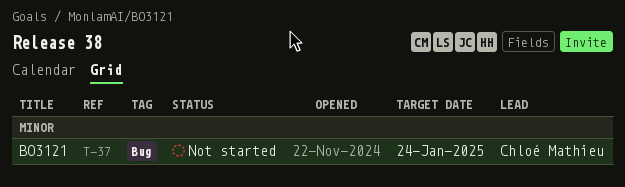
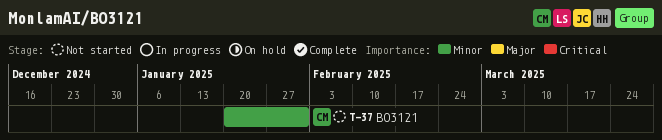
T-37, due: Jan 24 -> Jan 31

